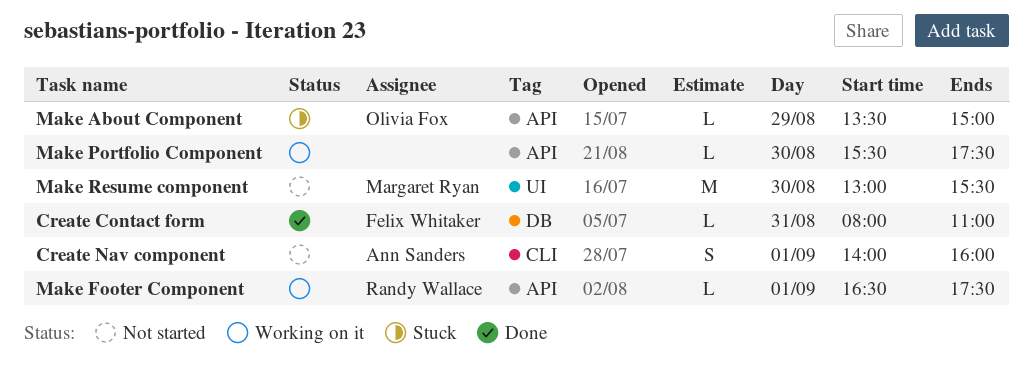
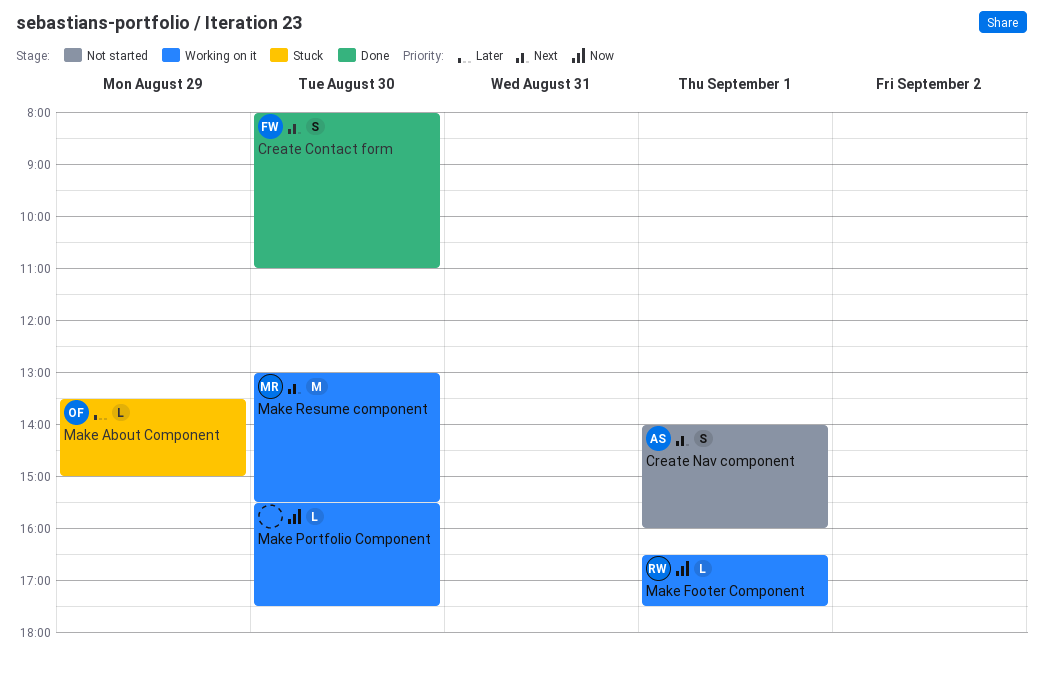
Create Contact form, estimate: L -> S
Create Contact form, day: Aug 31 -> Aug 30
Make Resume component, status: Not started -> Working on it

